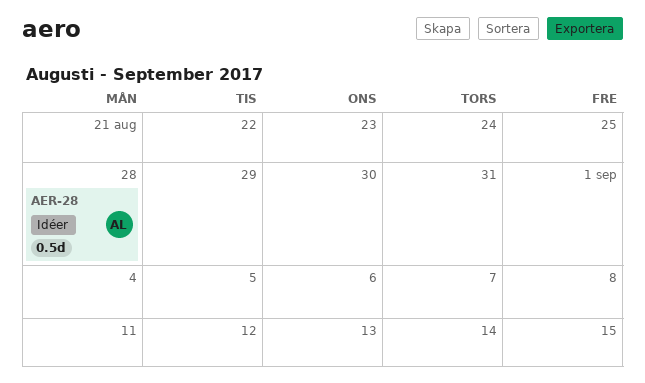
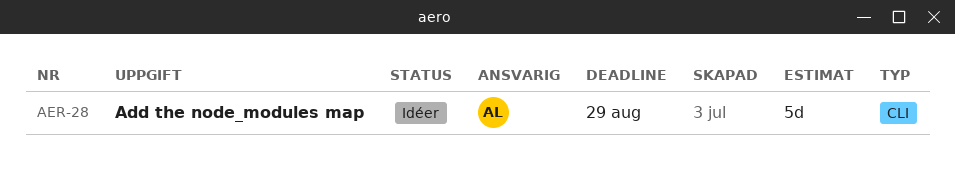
AER-28, estimate: 0.5d -> 5d
AER-28, due: Aug 28 -> Aug 29

